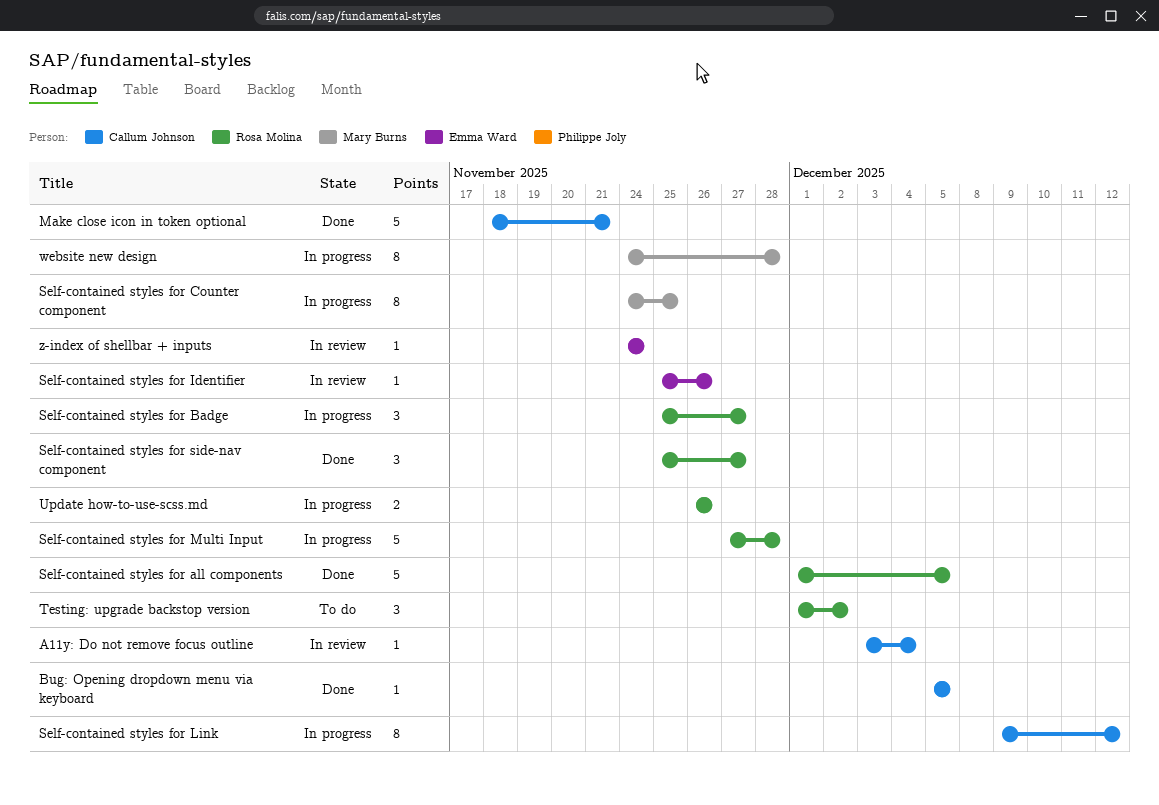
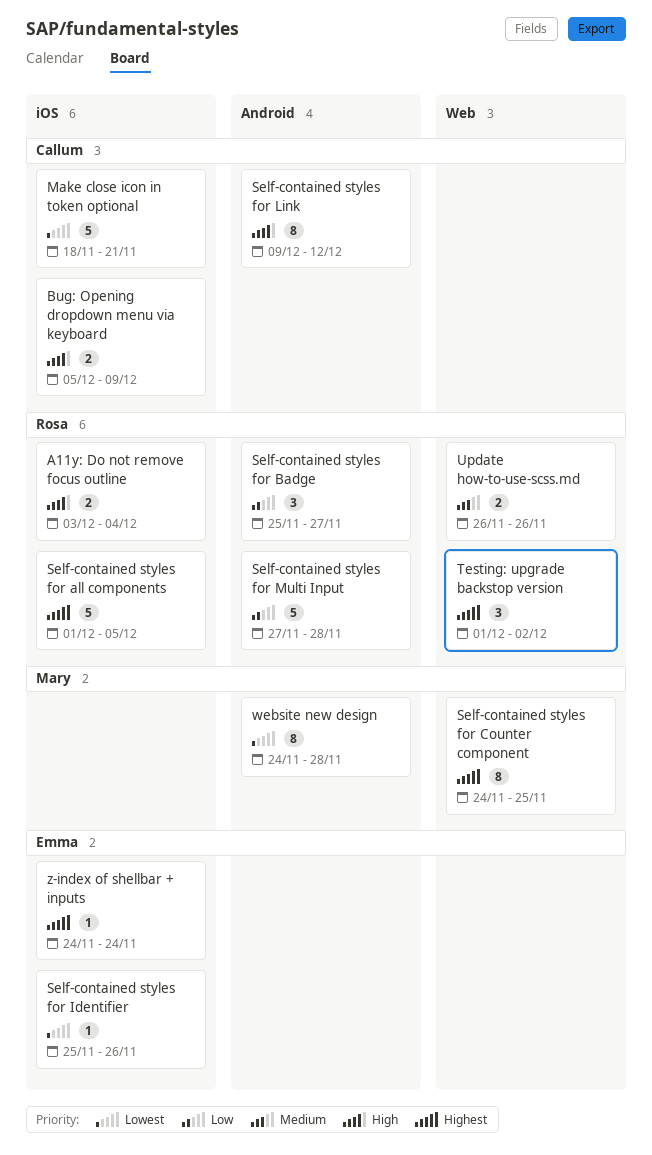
A11y: Do not remove focus outline, owner: Callum Johnson -> Rosa Molina
A11y: Do not remove focus outline, estimate: 1 -> 2
Bug: Opening dropdown menu via keyboard, estimate: 1 -> 2
Bug: Opening dropdown menu via keyboard, due: Dec 5 -> Dec 9
Self-contained styles for side-nav component: present -> none

